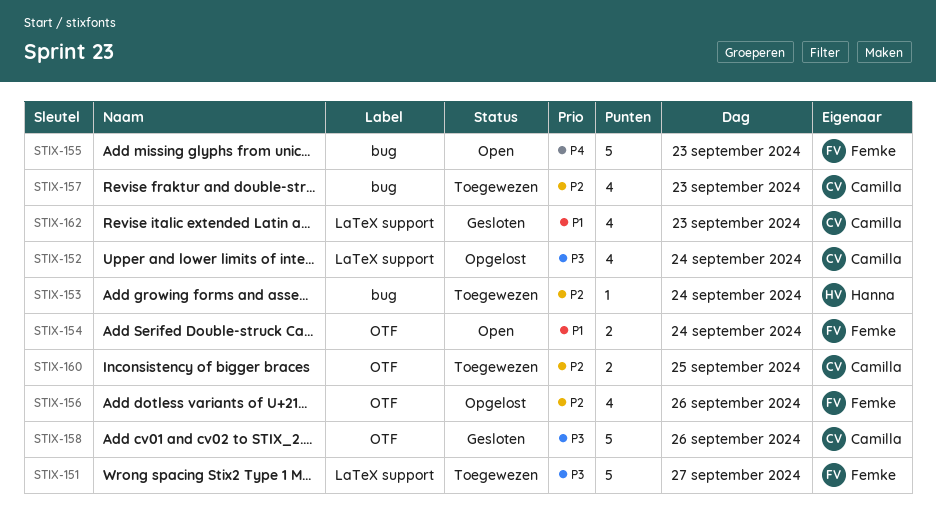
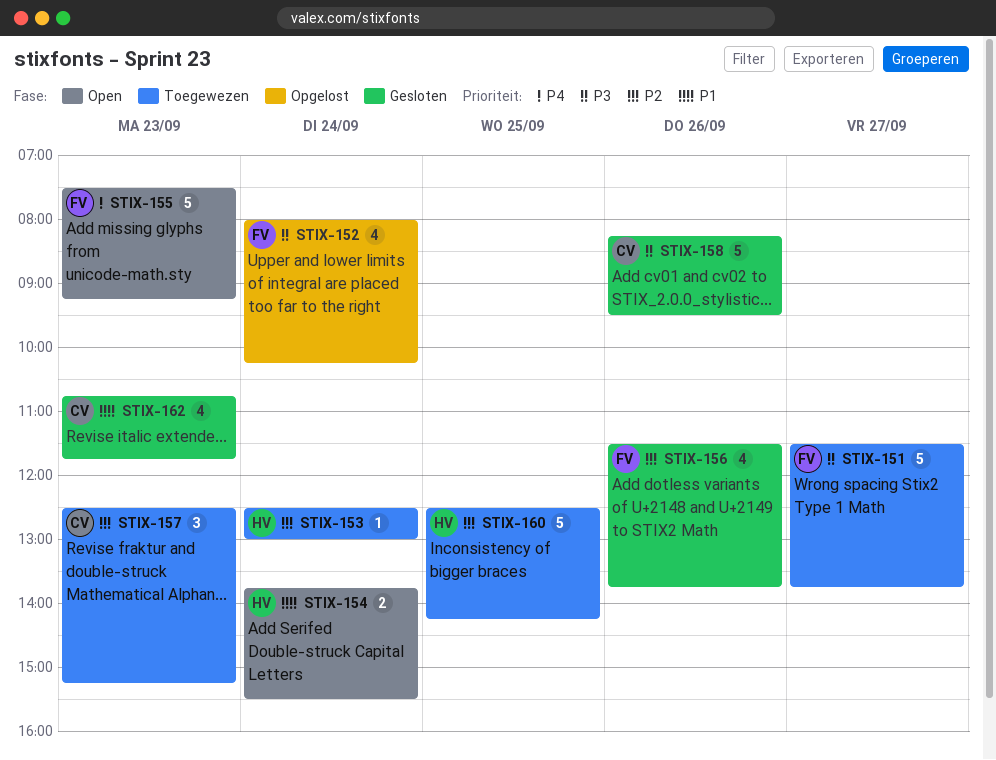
STIX-152, owner: Camilla -> Femke
STIX-154, owner: Femke -> Hanna
STIX-156, status: Opgelost -> Gesloten
STIX-157, estimate: 4 -> 3
STIX-160, owner: Camilla -> Hanna
STIX-160, estimate: 2 -> 5

